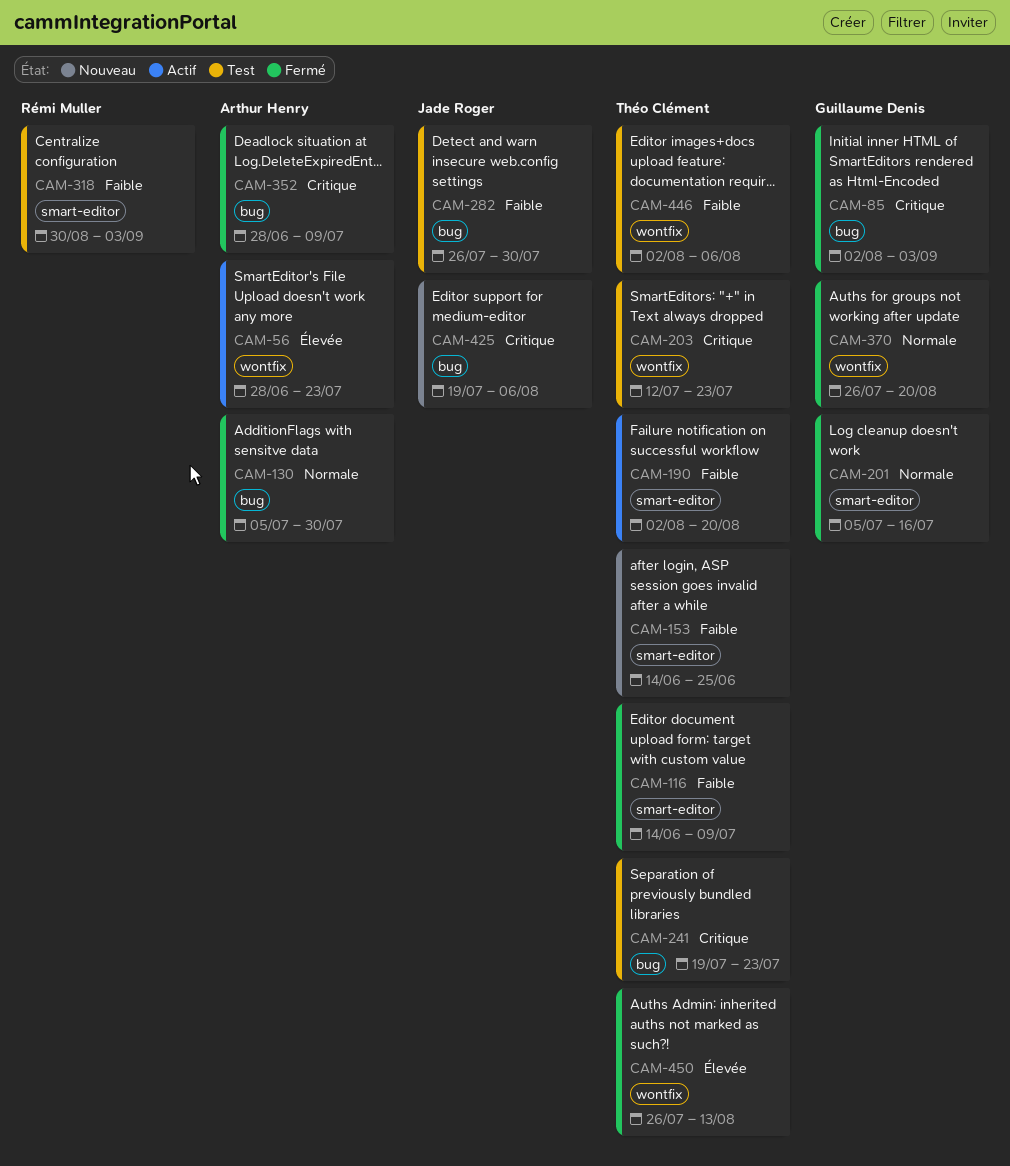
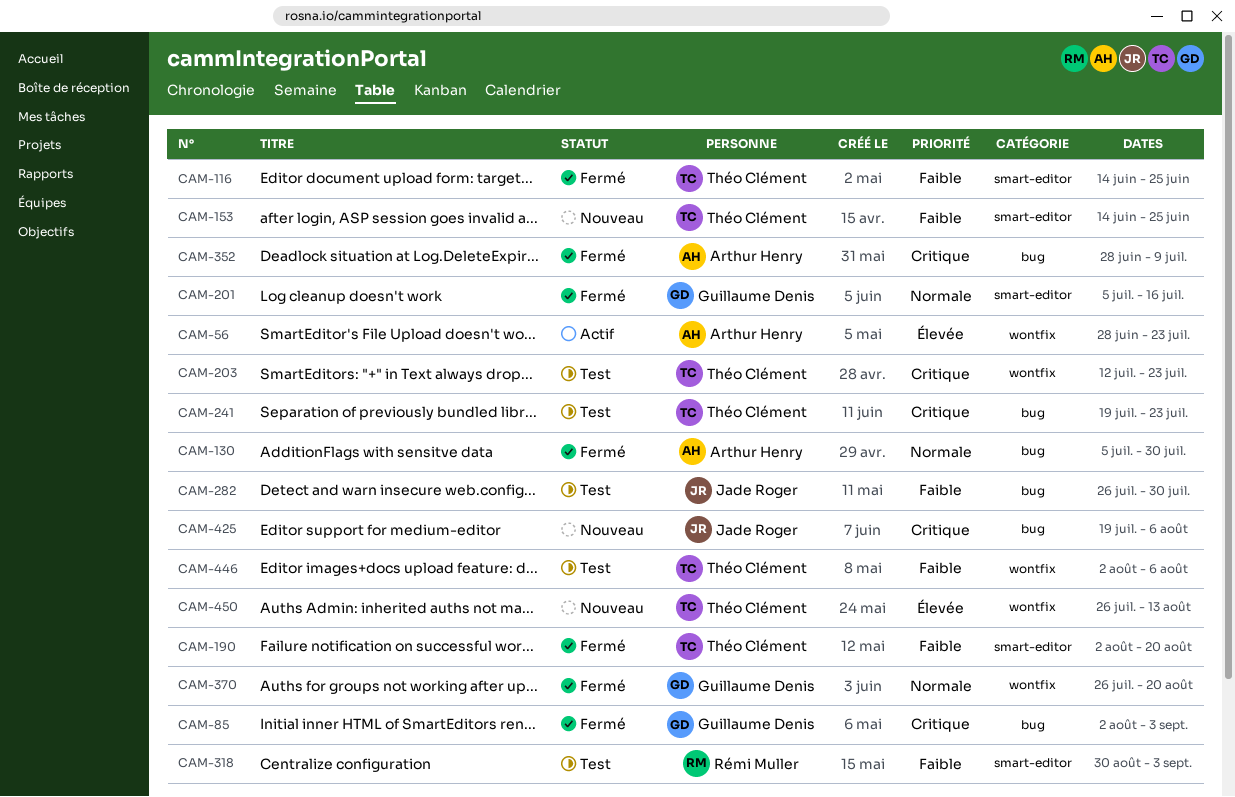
CAM-116, due: Jul 9 -> Jun 25
CAM-190, status: Actif -> Fermé
CAM-450, status: Fermé -> Nouveau

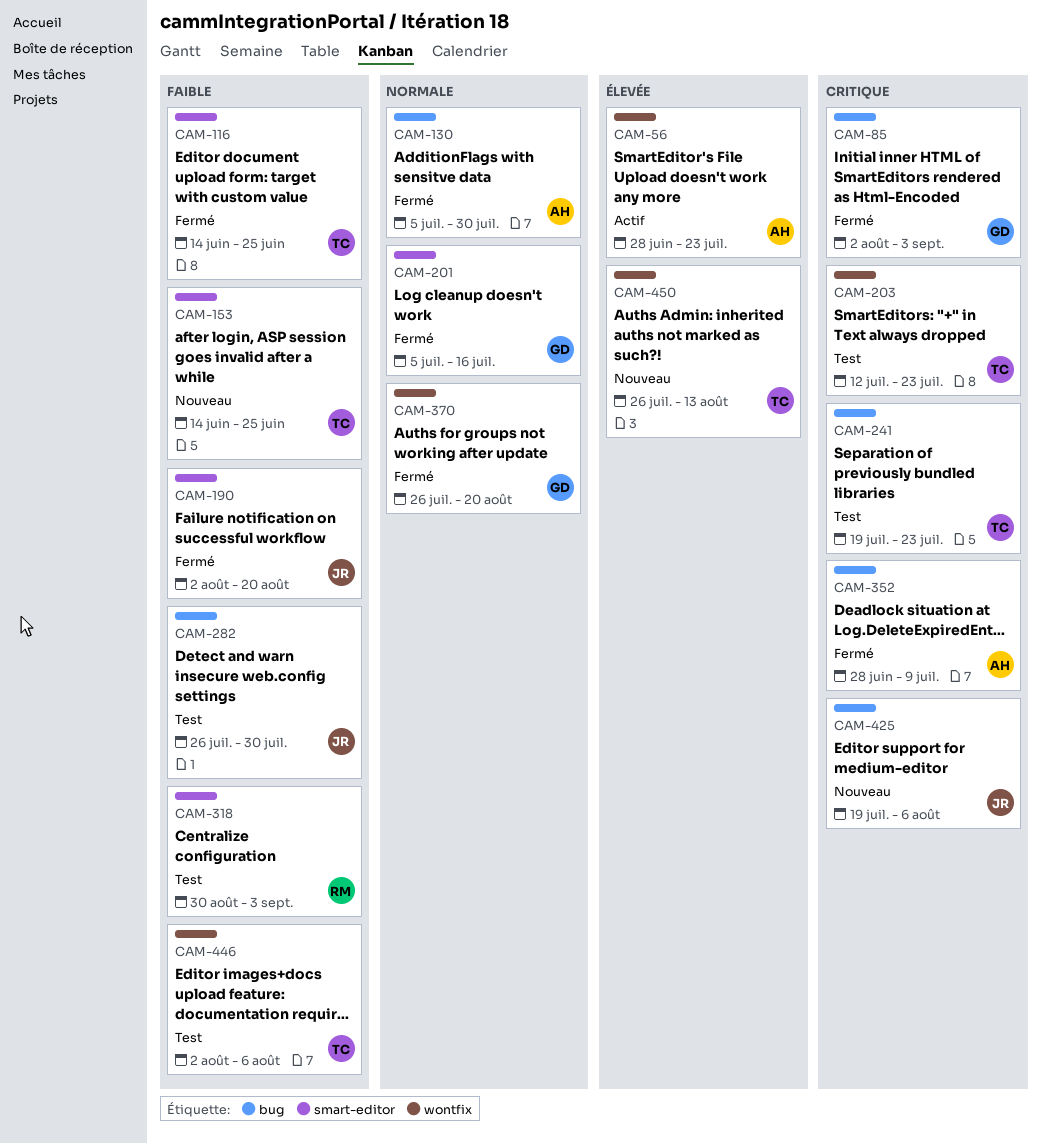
CAM-190, owner: Théo Clément -> Jade Roger

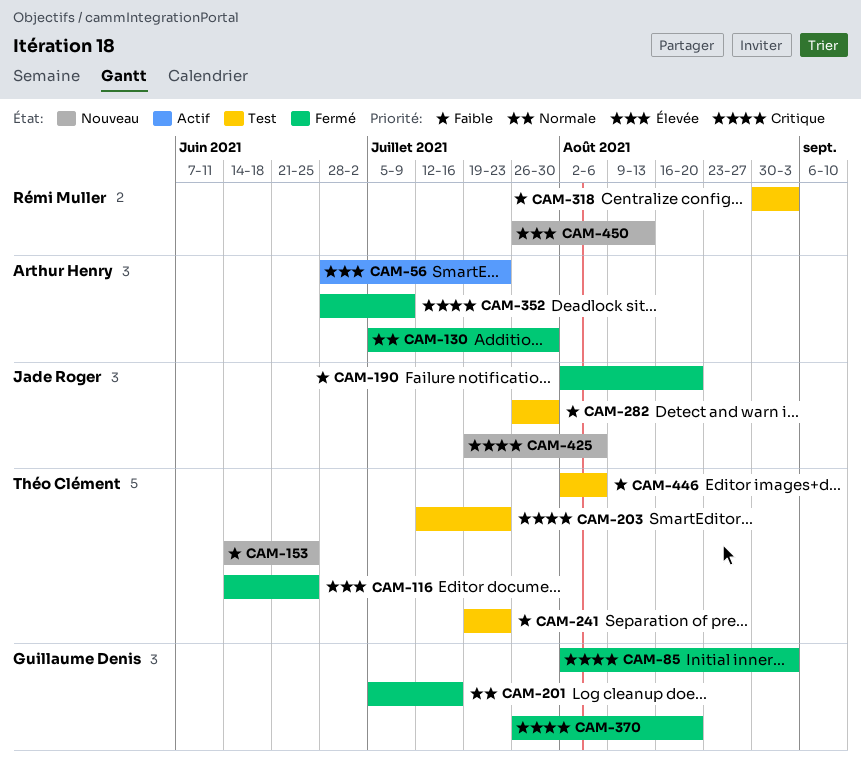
CAM-116, priority: Faible -> Élevée
CAM-241, priority: Critique -> Faible
CAM-370, priority: Normale -> Critique
CAM-450, owner: Théo Clément -> Rémi Muller

